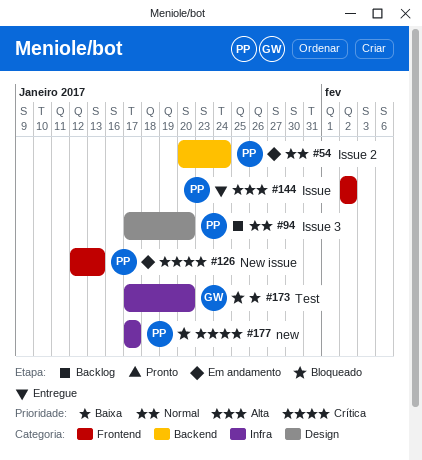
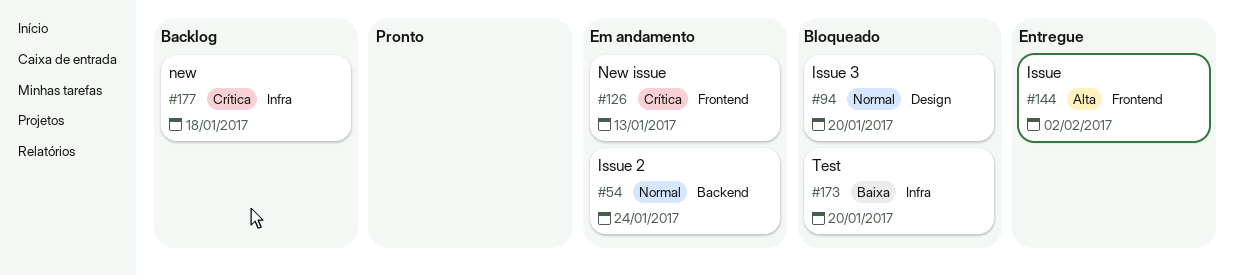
#94, status: Backlog -> Bloqueado
#177, status: Bloqueado -> Backlog
#177, due: Jan 17 -> Jan 18

